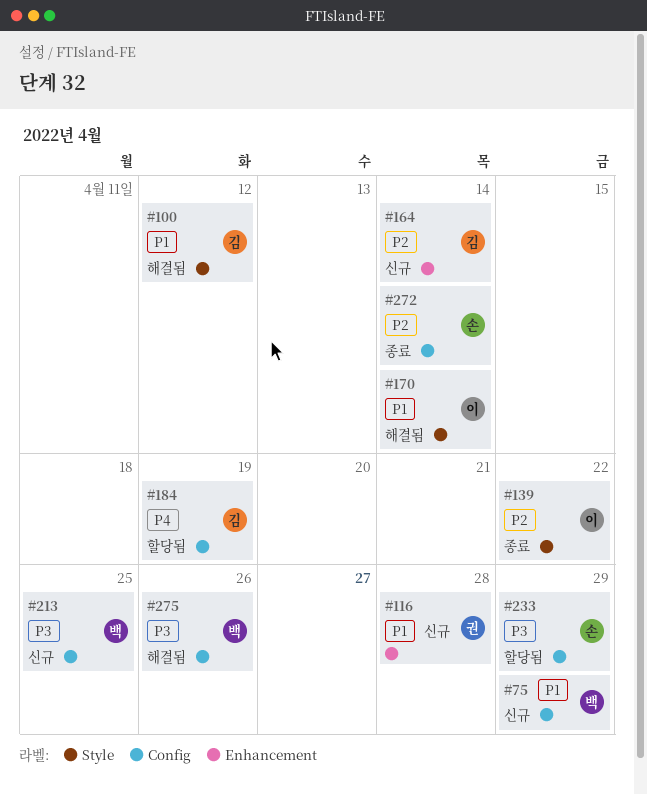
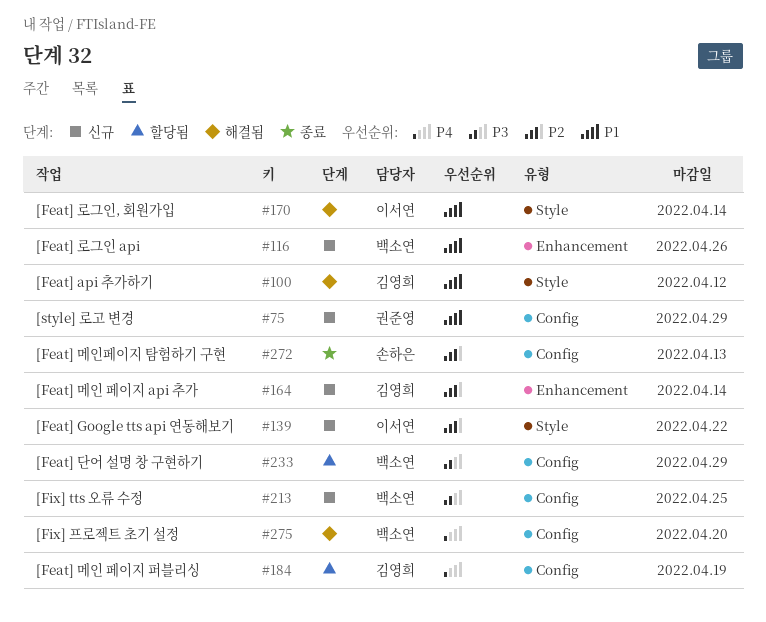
#75, owner: 백소연 -> 권준영
#116, owner: 권준영 -> 백소연
#116, due: Apr 28 -> Apr 26
#139, status: 종료 -> 신규
#233, owner: 손하은 -> 백소연
#272, due: Apr 14 -> Apr 13
#275, priority: P3 -> P4
#275, due: Apr 26 -> Apr 20

